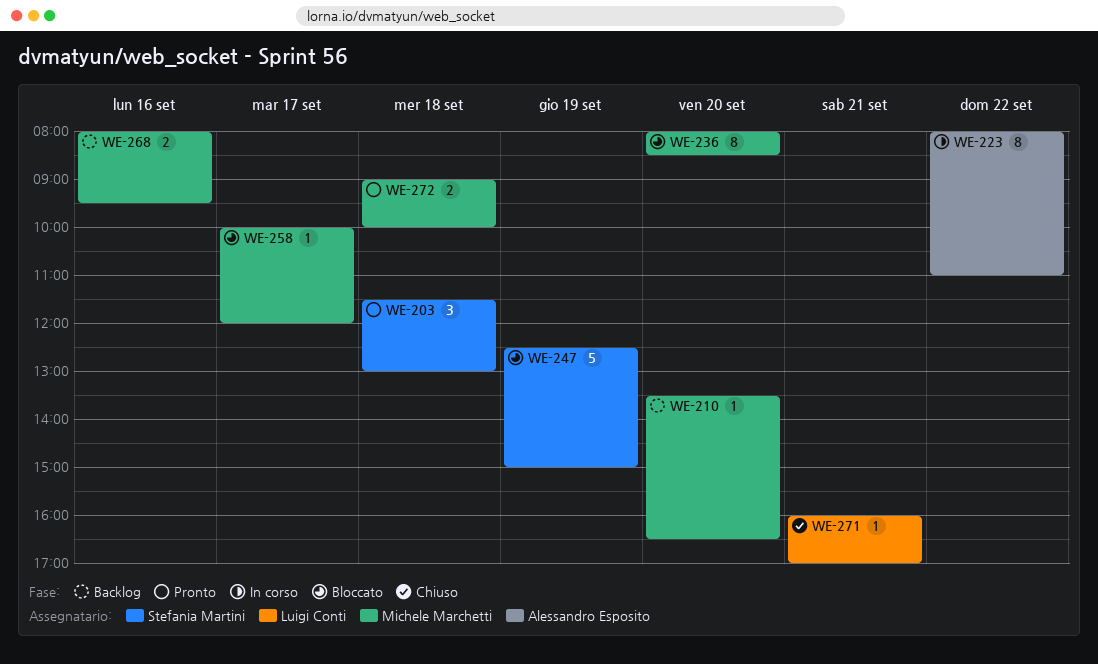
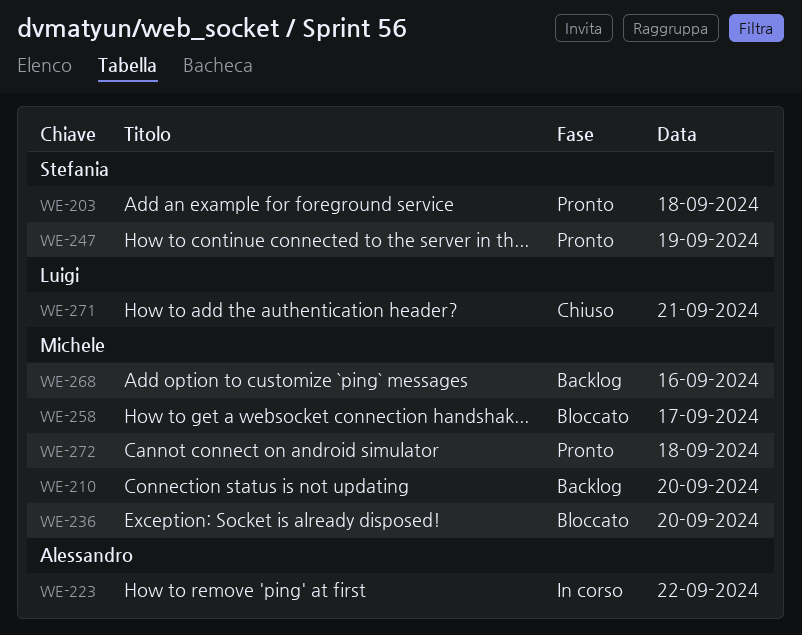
WE-247, status: Bloccato -> Pronto

